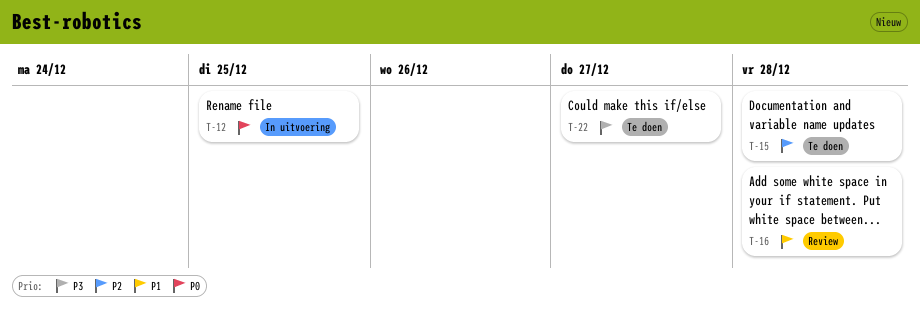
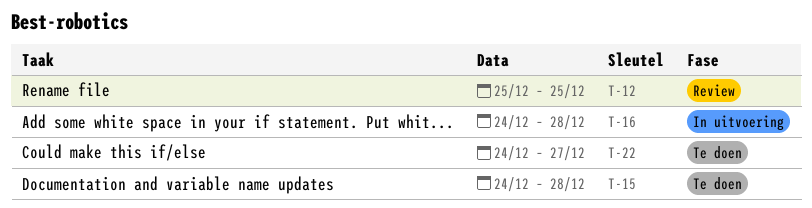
T-12, status: In uitvoering -> Review
T-16, status: Review -> In uitvoering

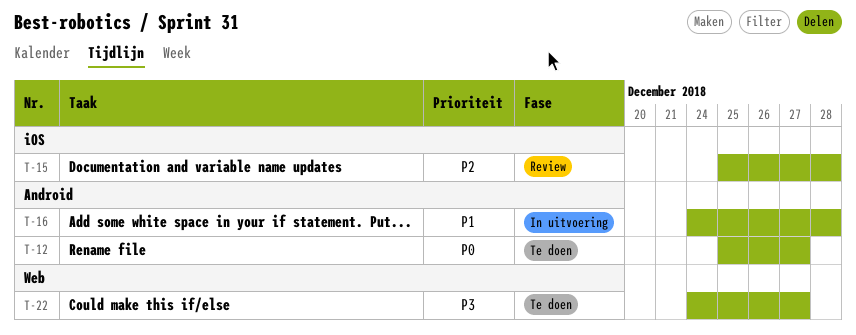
T-12, status: Review -> Te doen
T-12, due: Dec 25 -> Dec 27
T-15, status: Te doen -> Review
T-15, start: Dec 24 -> Dec 25

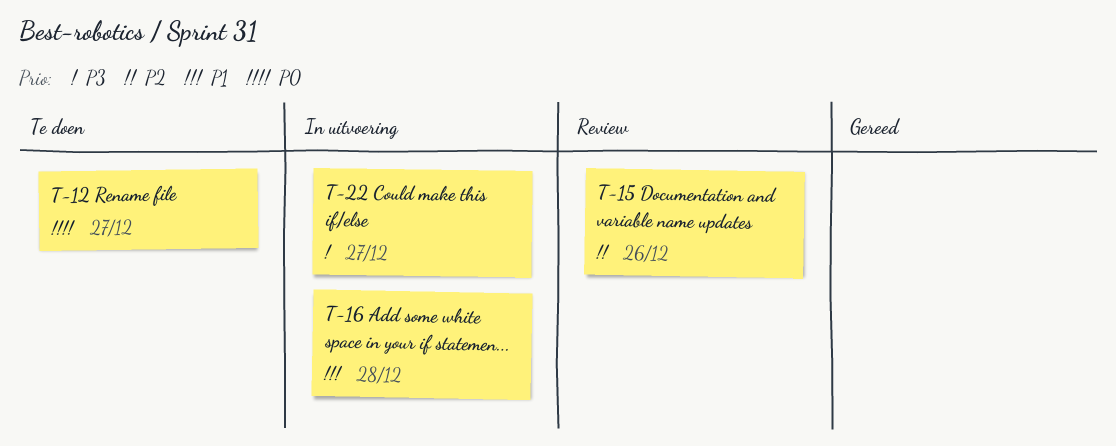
T-15, due: Dec 28 -> Dec 26
T-22, status: Te doen -> In uitvoering

